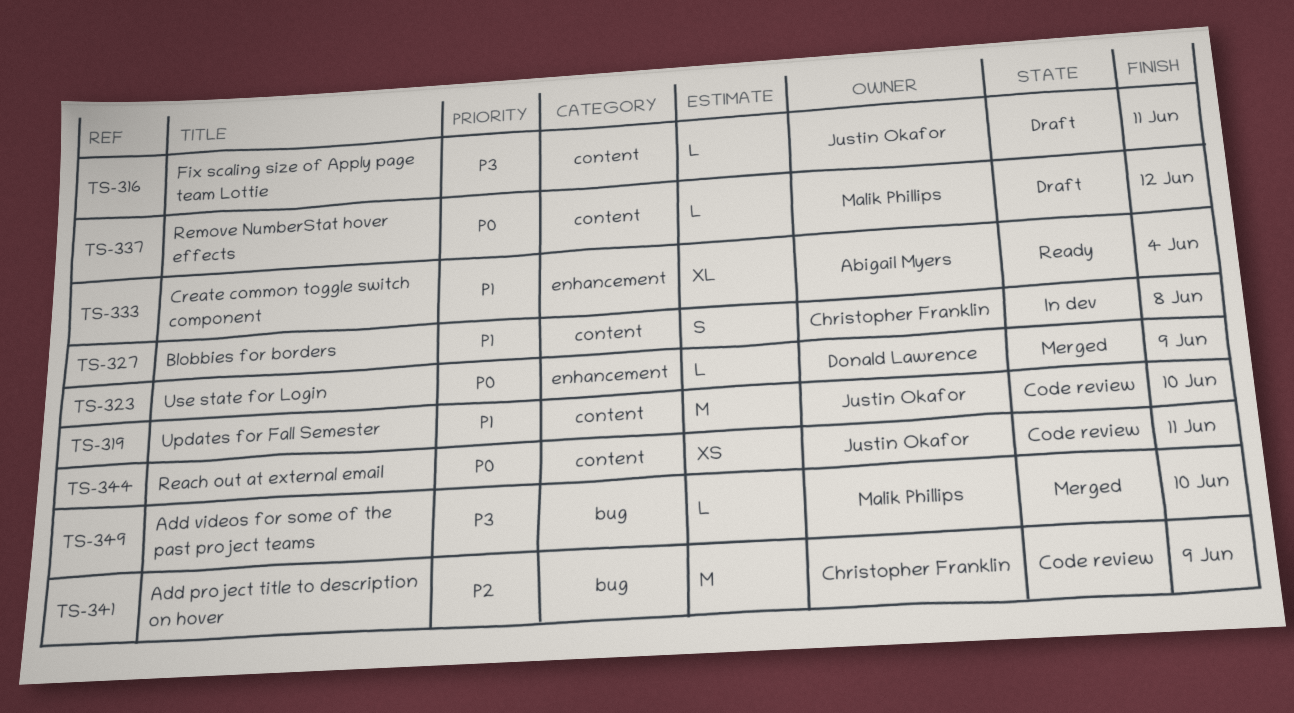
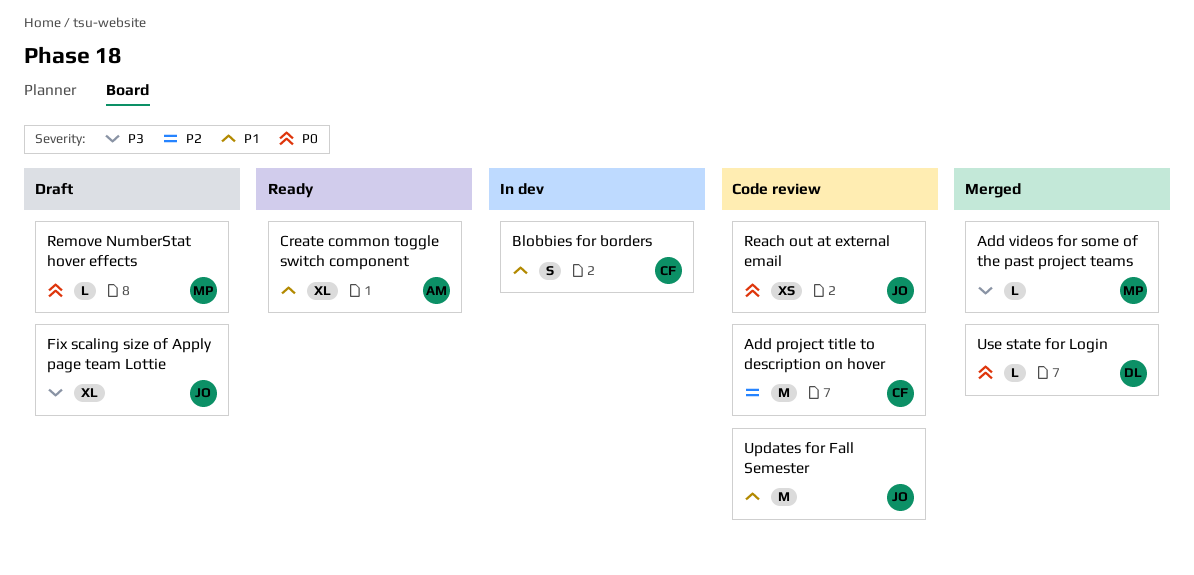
Fix scaling size of Apply page team Lottie, estimate: L -> XL

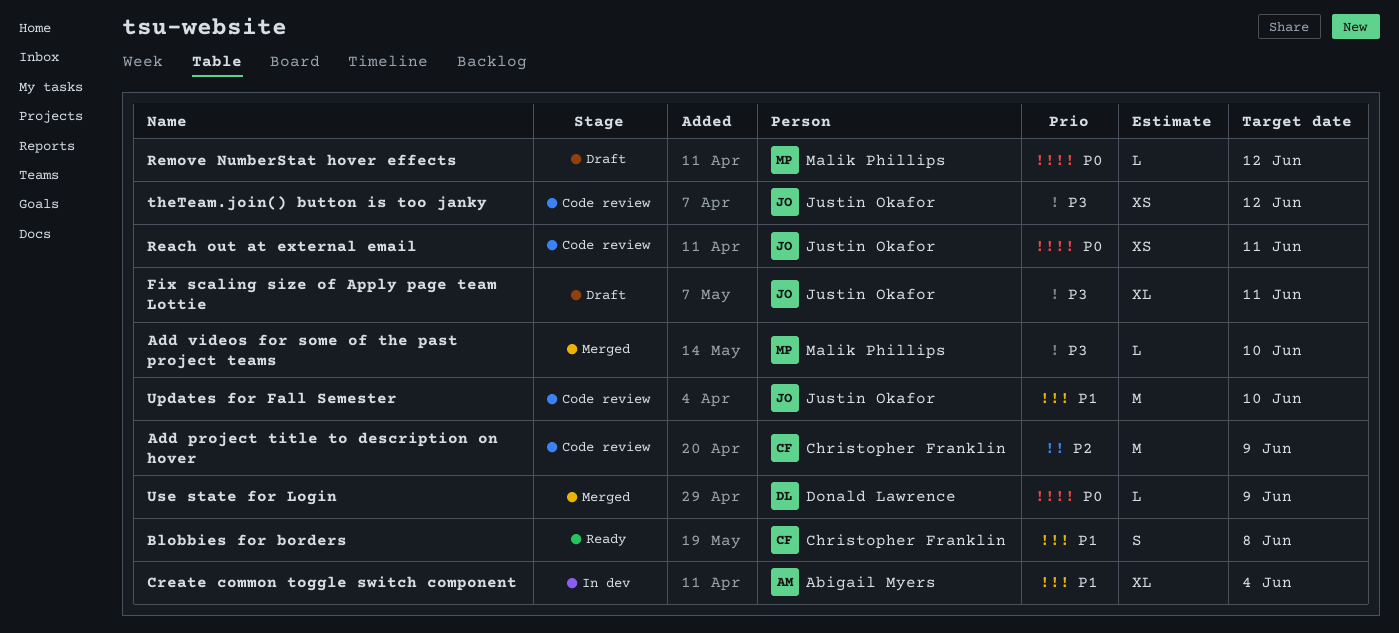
Blobbies for borders, status: In dev -> Ready
Create common toggle switch component, status: Ready -> In dev
theTeam.join() button is too janky: none -> present

